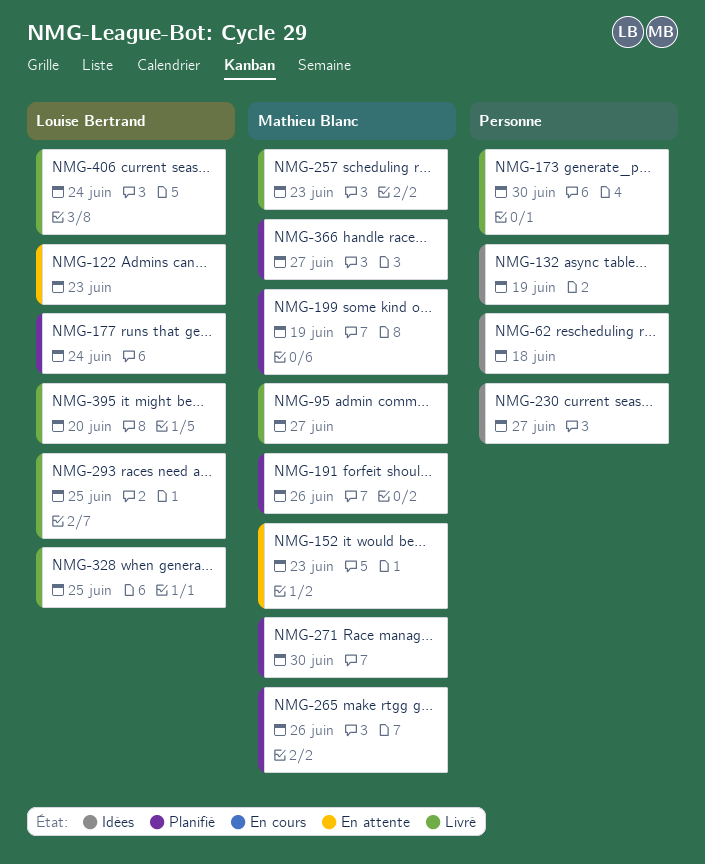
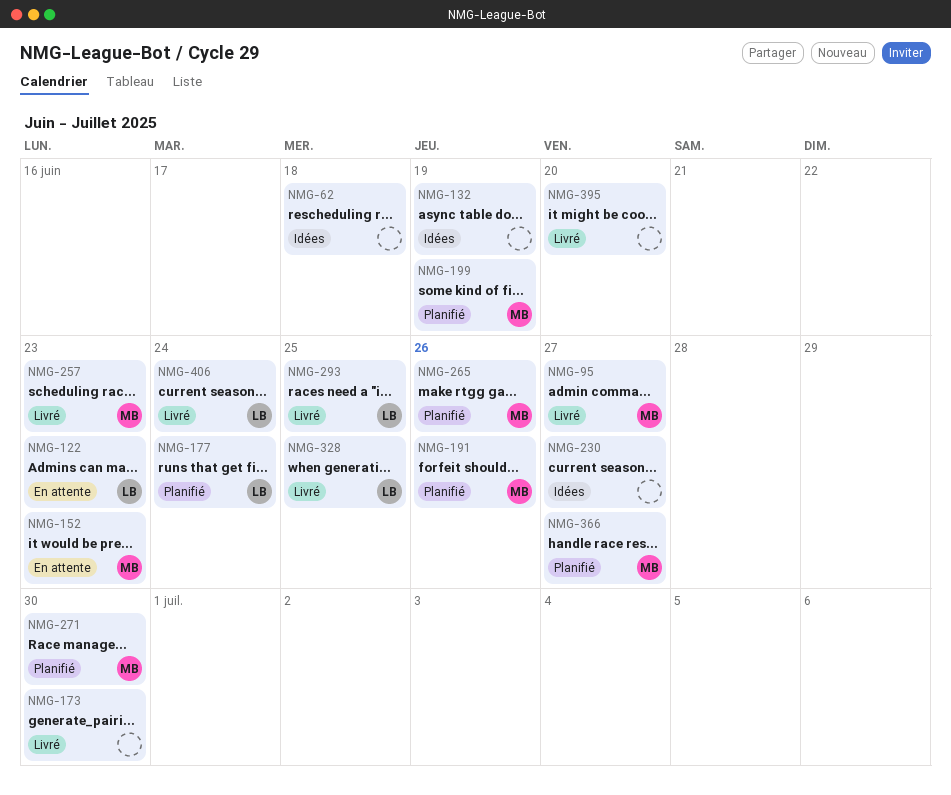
NMG-395, owner: Louise Bertrand -> none

